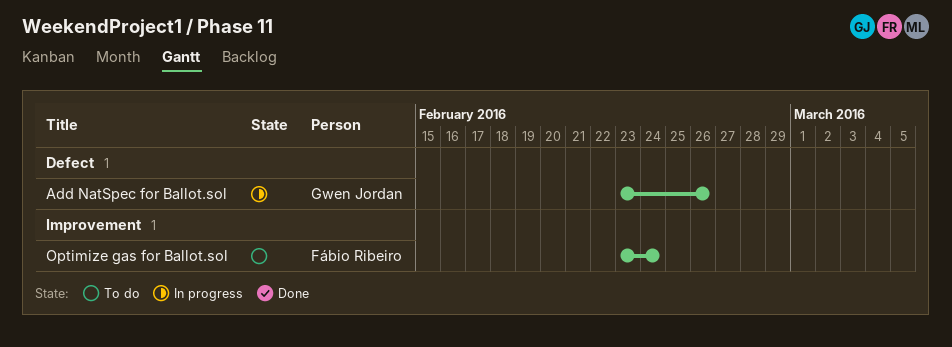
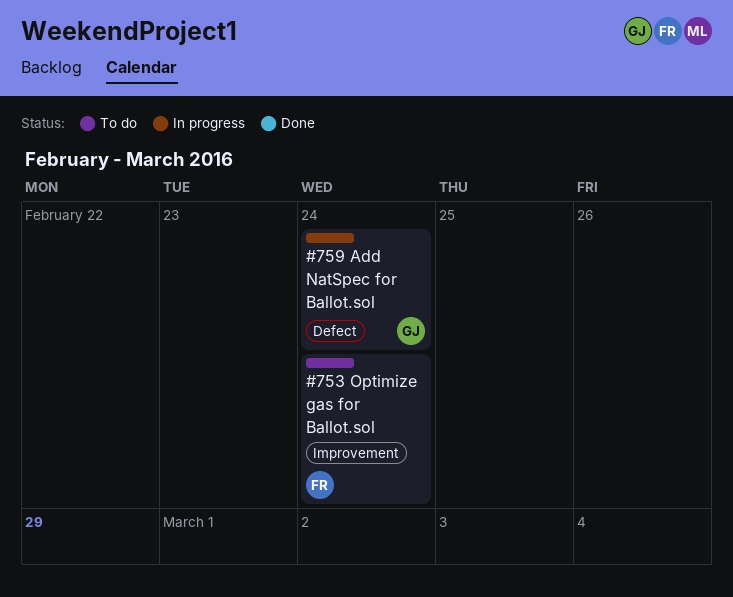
Add NatSpec for Ballot.sol, due: Feb 26 -> Feb 24

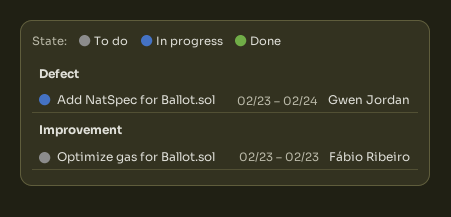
Optimize gas for Ballot.sol, due: Feb 24 -> Feb 23

